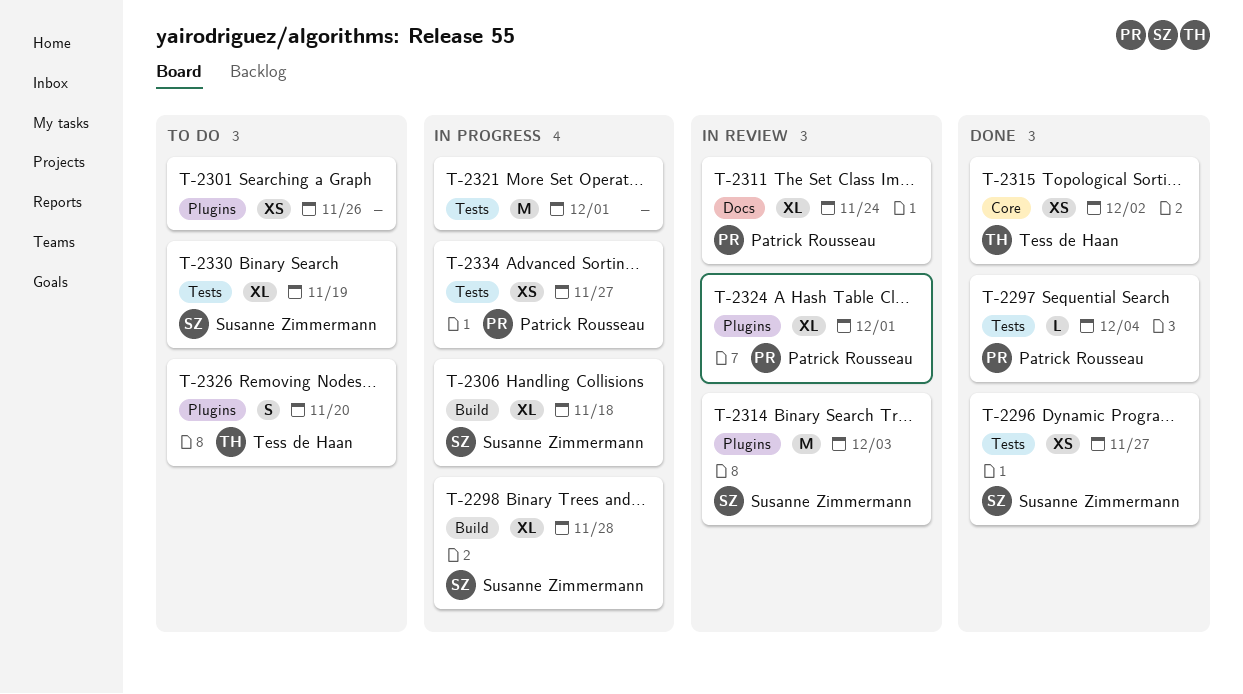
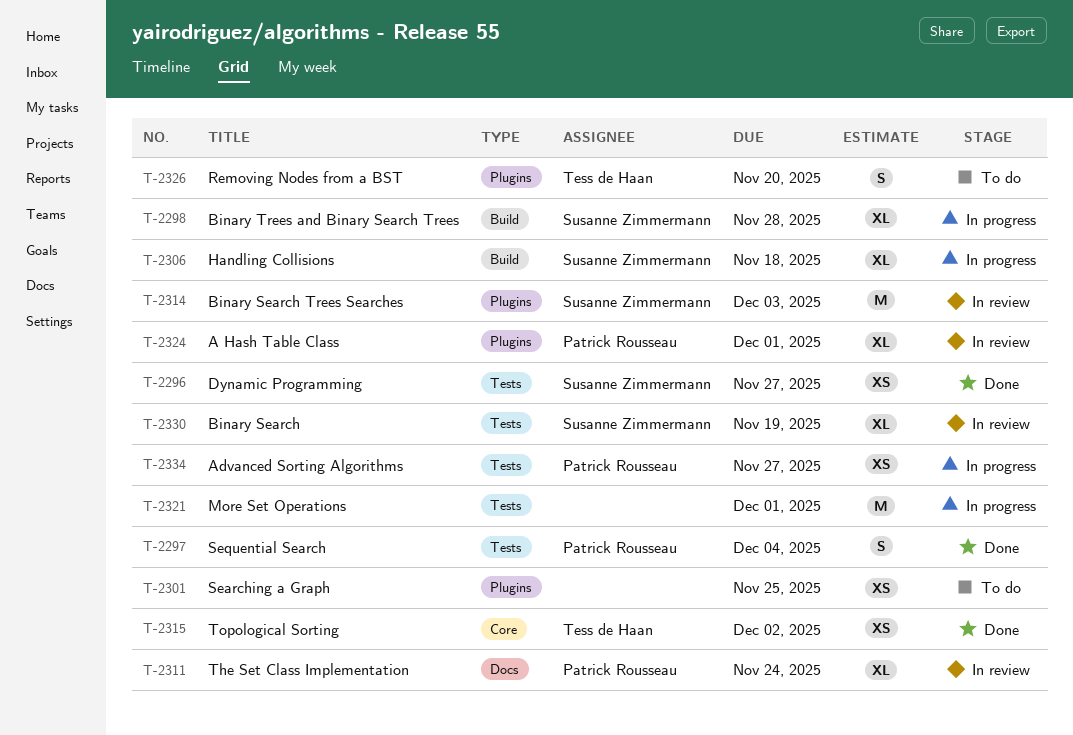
T-2297, estimate: L -> S
T-2301, due: Nov 26 -> Nov 25
T-2330, status: To do -> In review

